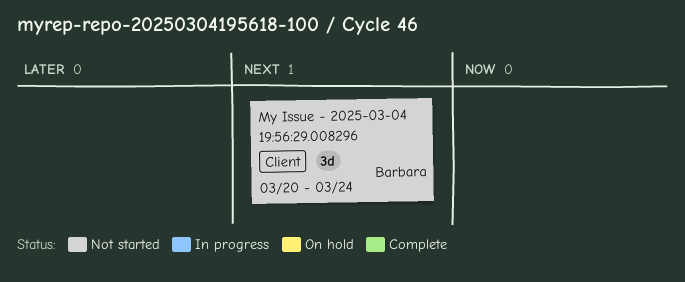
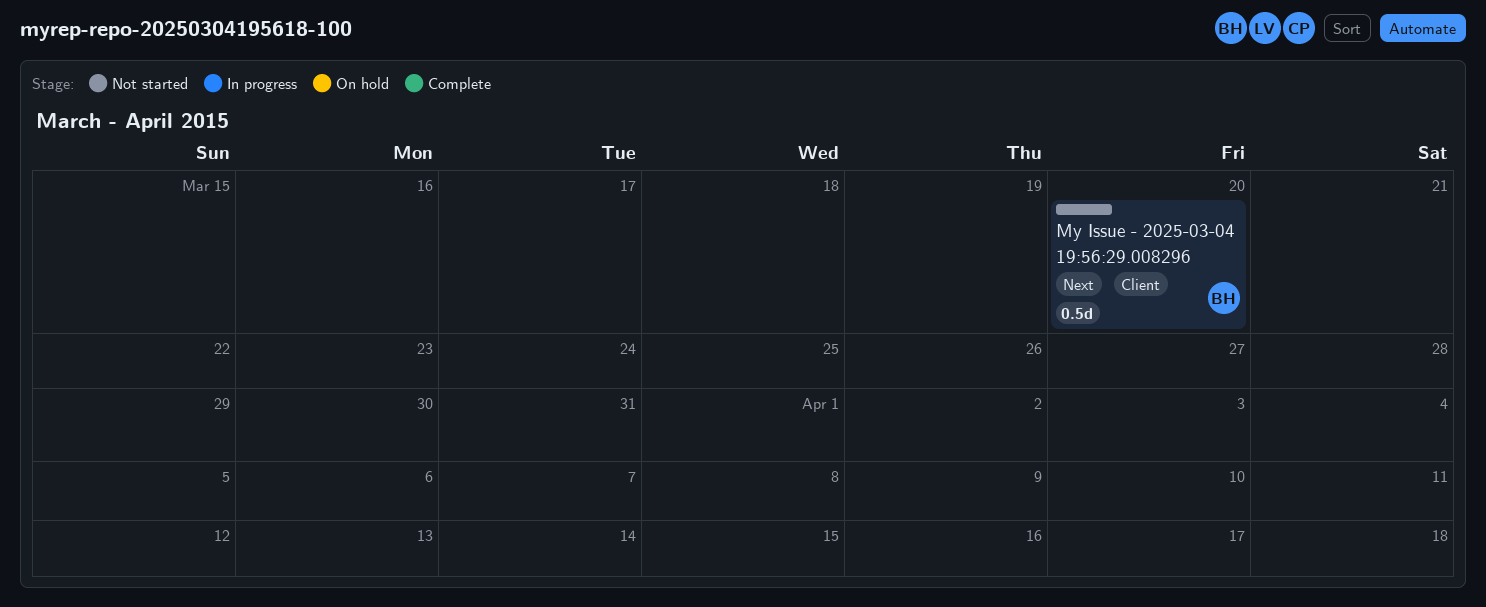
My Issue - 2025-03-04 19:56:29.008296, estimate: 3d -> 0.5d
My Issue - 2025-03-04 19:56:29.008296, due: Mar 24 -> Mar 20

